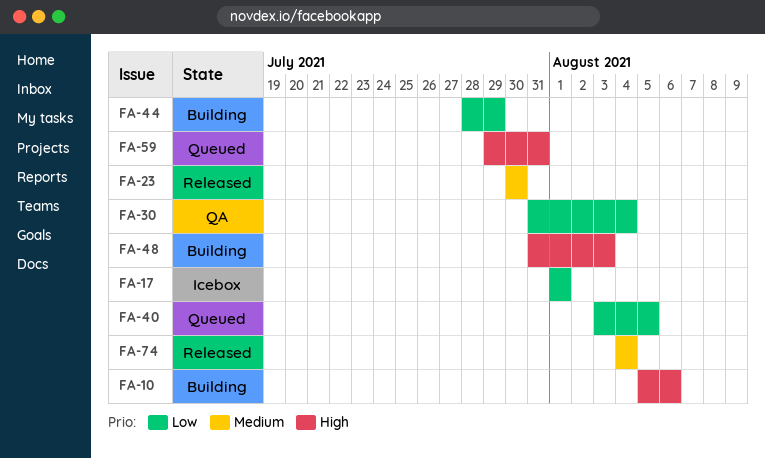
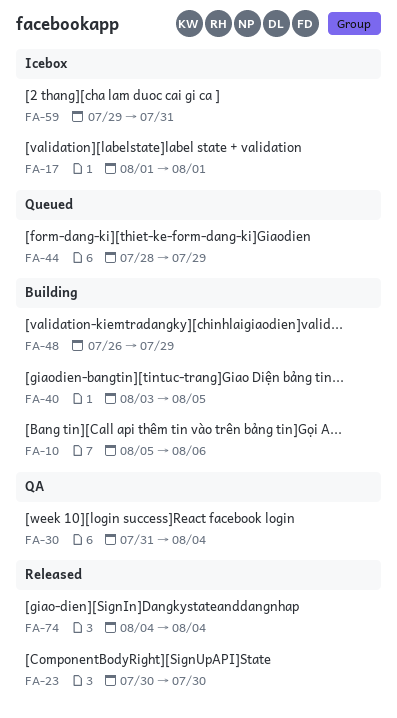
FA-40, status: Queued -> Building
FA-44, status: Building -> Queued
FA-48, start: Jul 31 -> Jul 26
FA-48, due: Aug 3 -> Jul 29
FA-59, status: Queued -> Icebox

